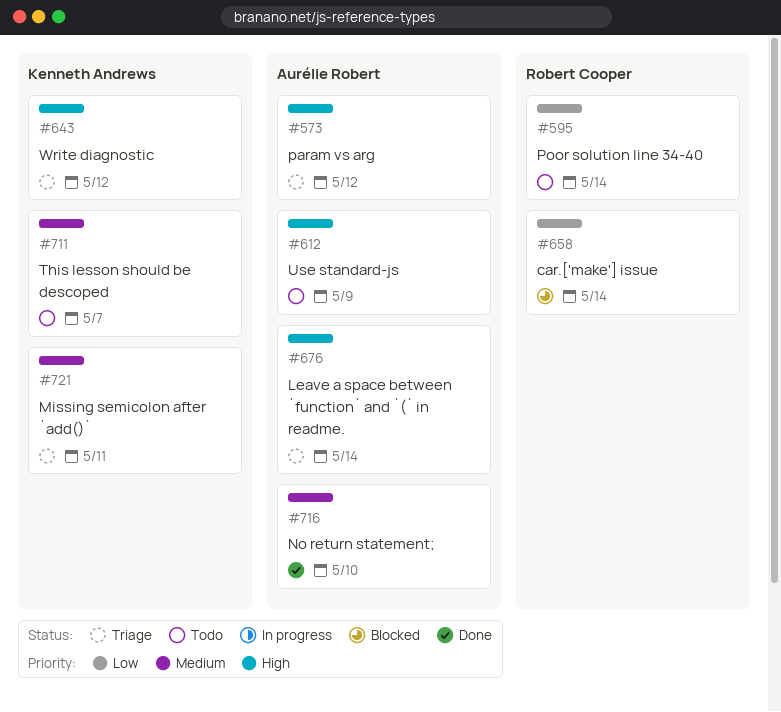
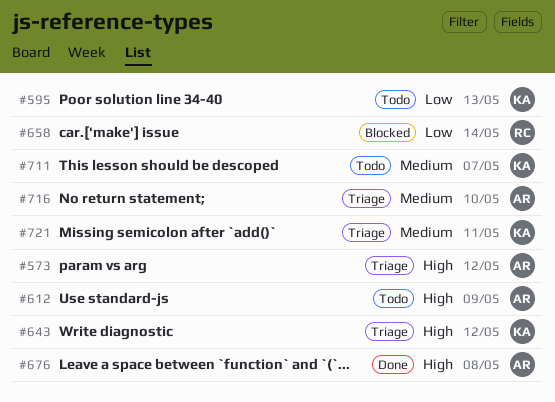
#595, owner: Robert Cooper -> Kenneth Andrews
#595, due: May 14 -> May 13
#676, status: Triage -> Done
#676, due: May 14 -> May 8
#716, status: Done -> Triage

